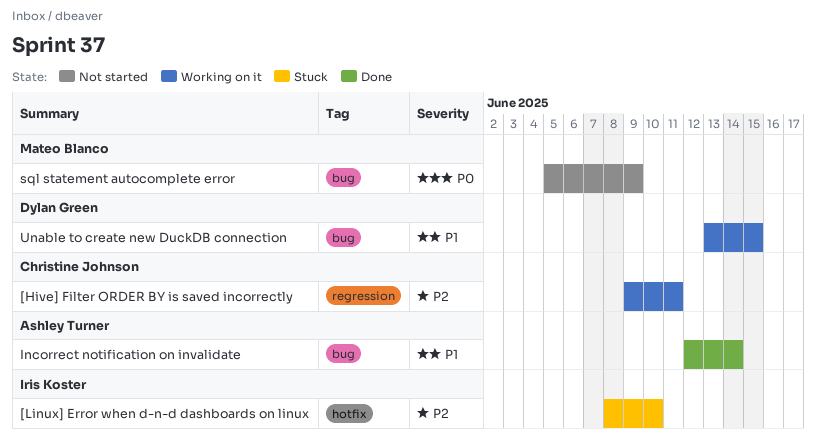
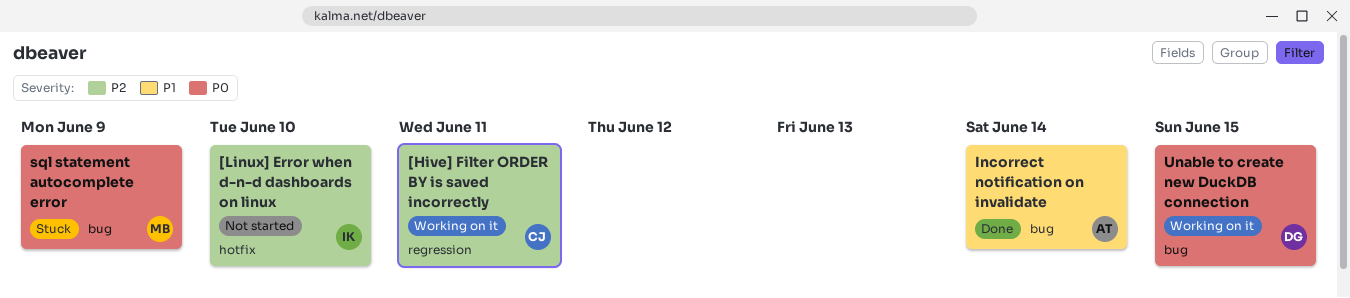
[Linux] Error when d-n-d dashboards on linux, status: Stuck -> Not started
sql statement autocomplete error, status: Not started -> Stuck
Unable to create new DuckDB connection, priority: P1 -> P0

